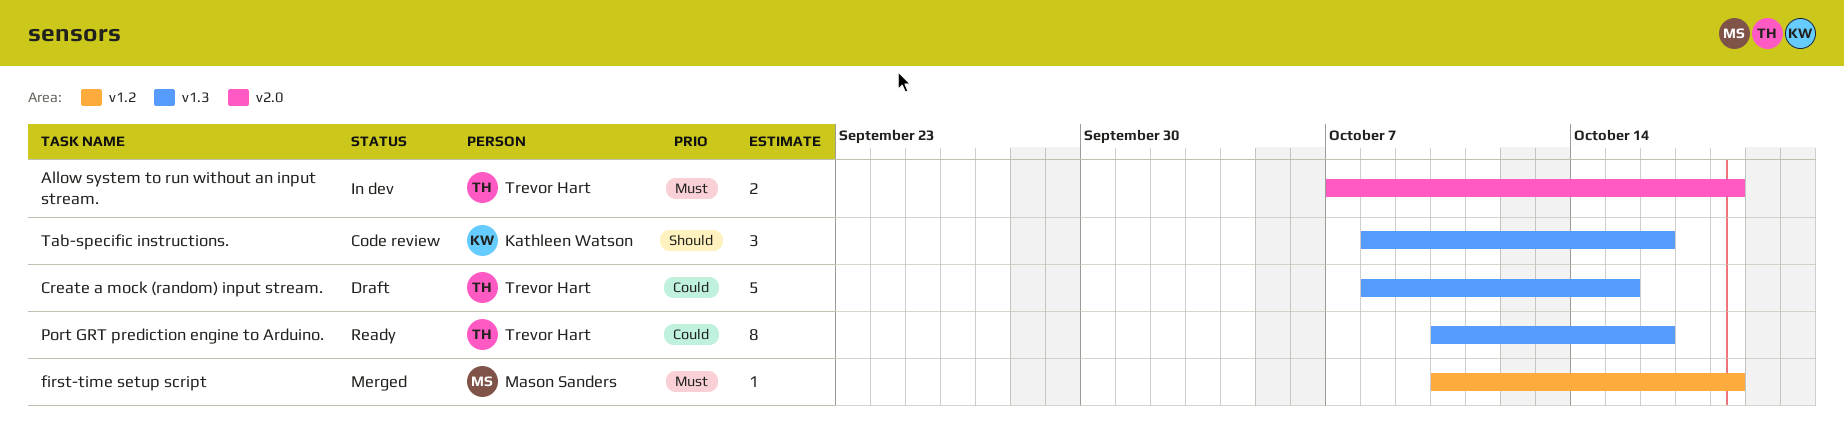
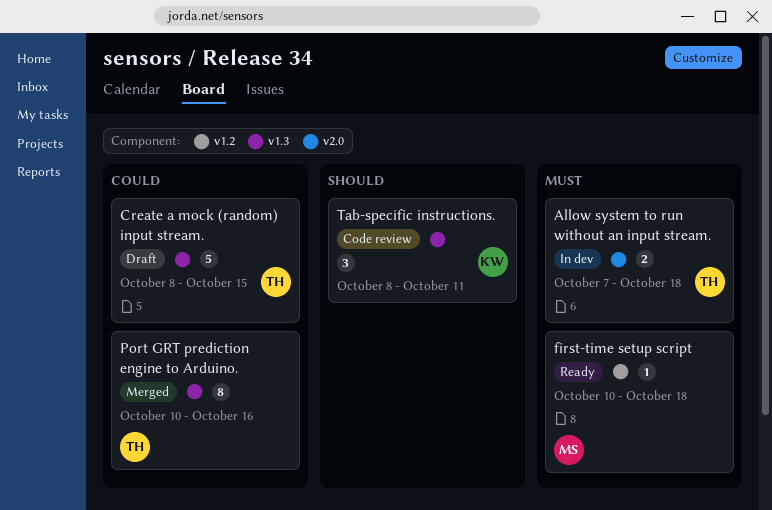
first-time setup script, status: Merged -> Ready
Port GRT prediction engine to Arduino., status: Ready -> Merged
Tab-specific instructions., due: Oct 16 -> Oct 11

